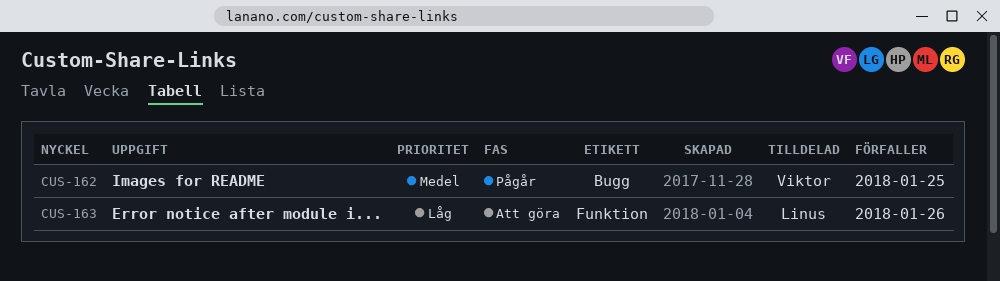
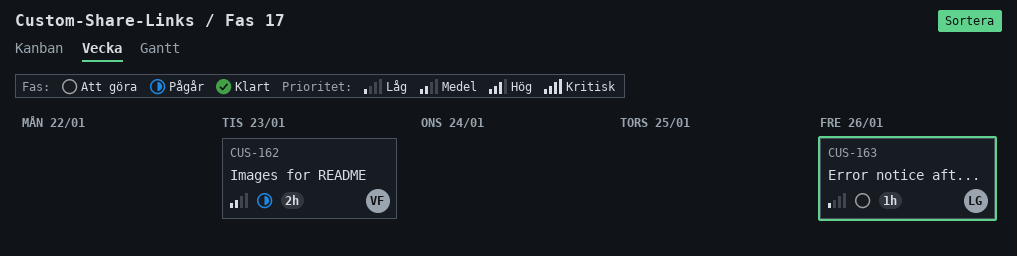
CUS-162, due: Jan 25 -> Jan 23

